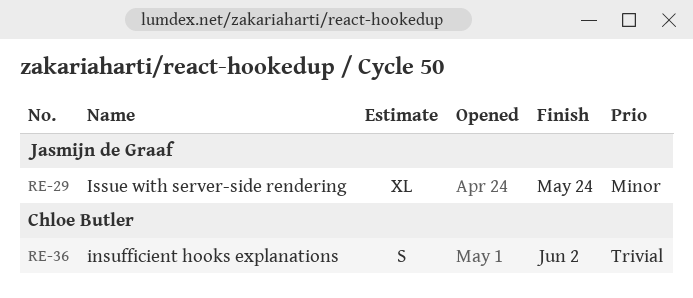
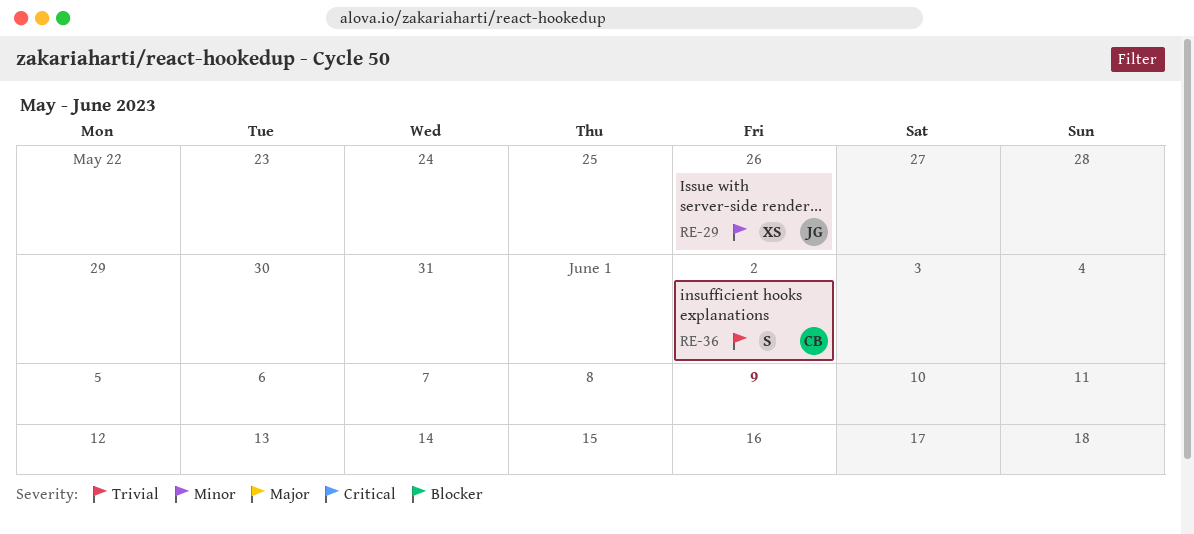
RE-29, estimate: XL -> XS
RE-29, due: May 24 -> May 26

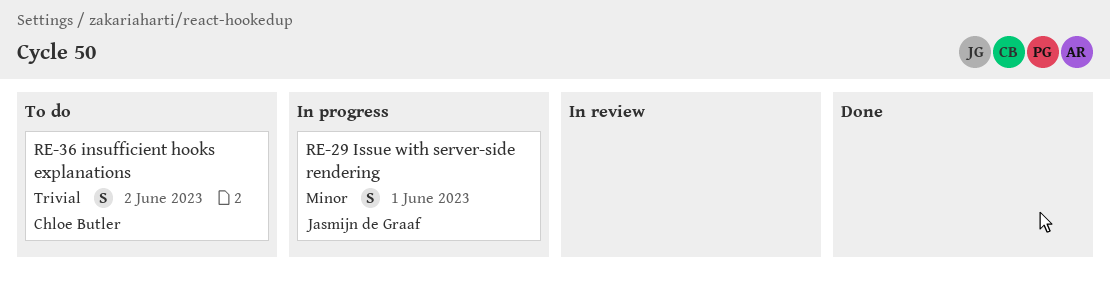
RE-29, estimate: XS -> S
RE-29, due: May 26 -> Jun 1

